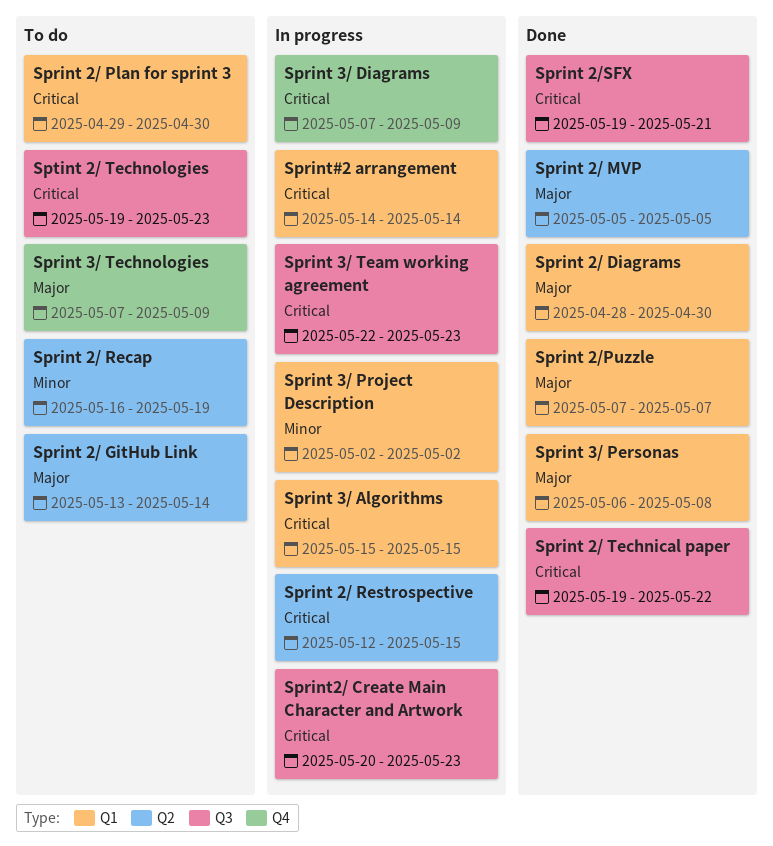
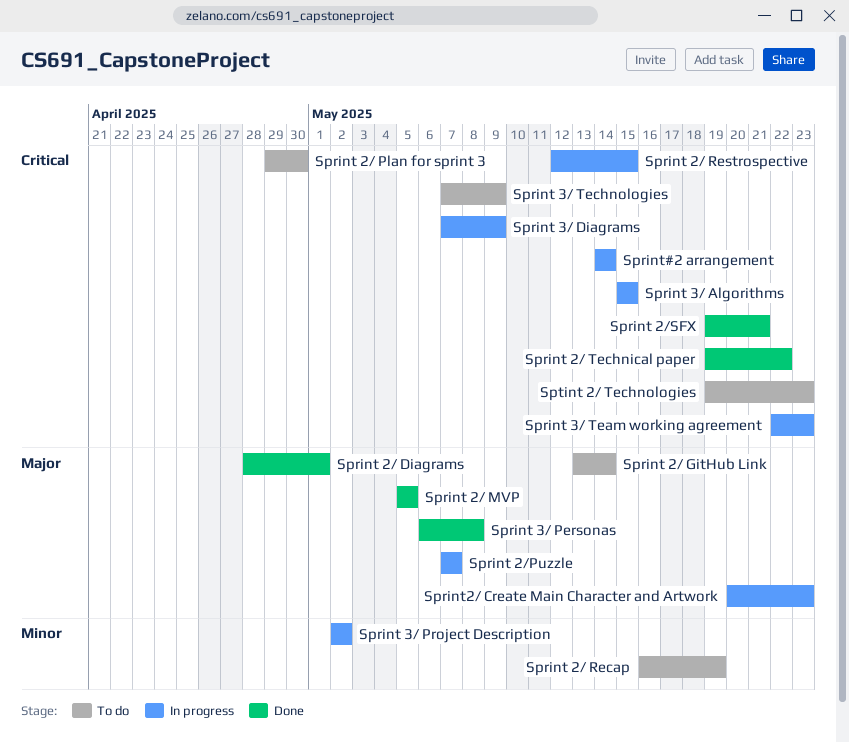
Sprint 2/ Diagrams, due: Apr 30 -> May 1
Sprint 2/Puzzle, status: Done -> In progress
Sprint 3/ Technologies, priority: Major -> Critical
Sprint2/ Create Main Character and Artwork, priority: Critical -> Major

